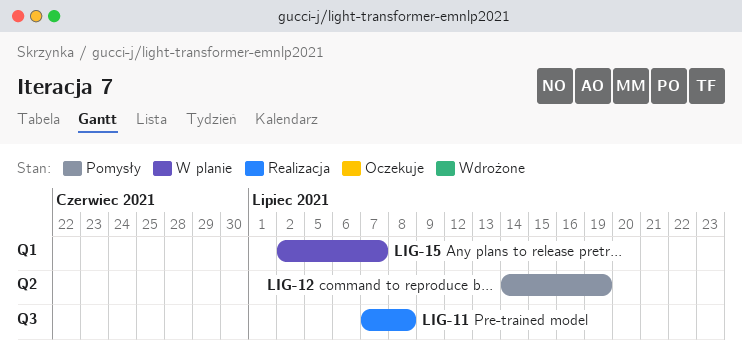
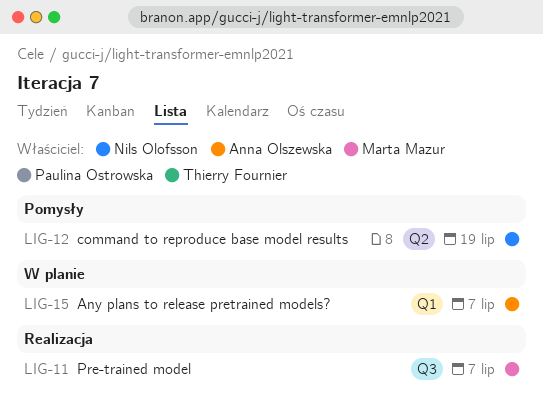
LIG-11, due: Jul 8 -> Jul 7

